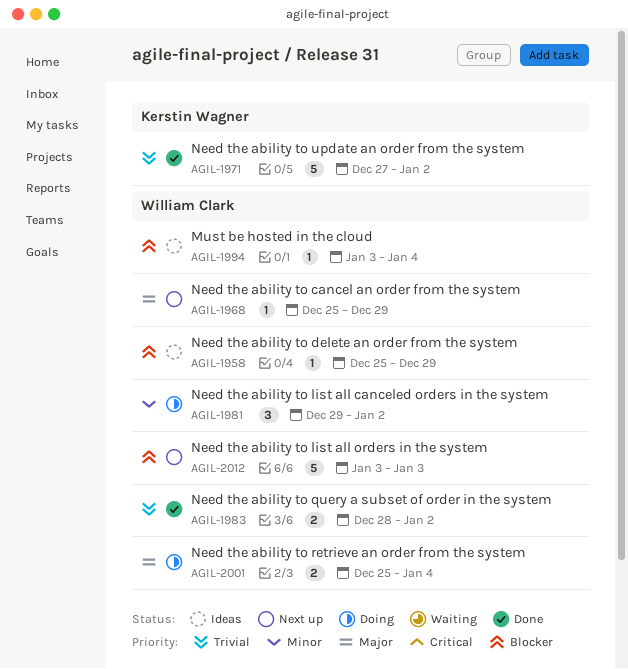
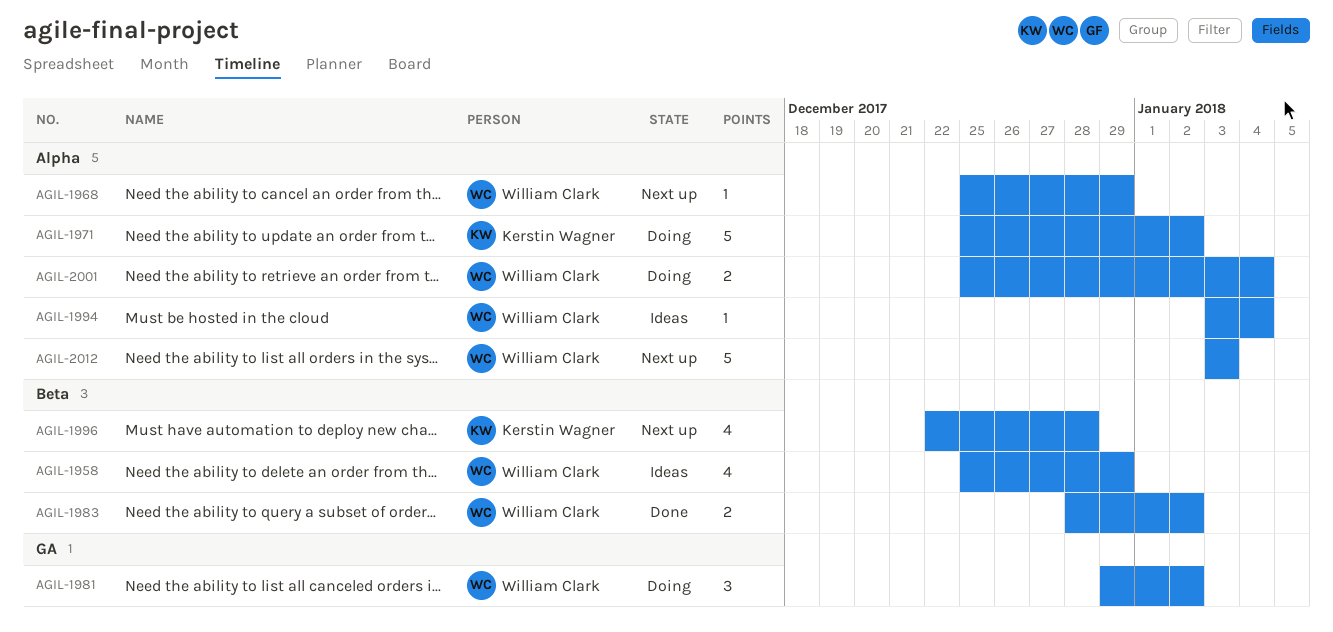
AGIL-1958, estimate: 1 -> 4
AGIL-1971, status: Done -> Doing
AGIL-1971, start: Dec 27 -> Dec 25
AGIL-1996: none -> present

